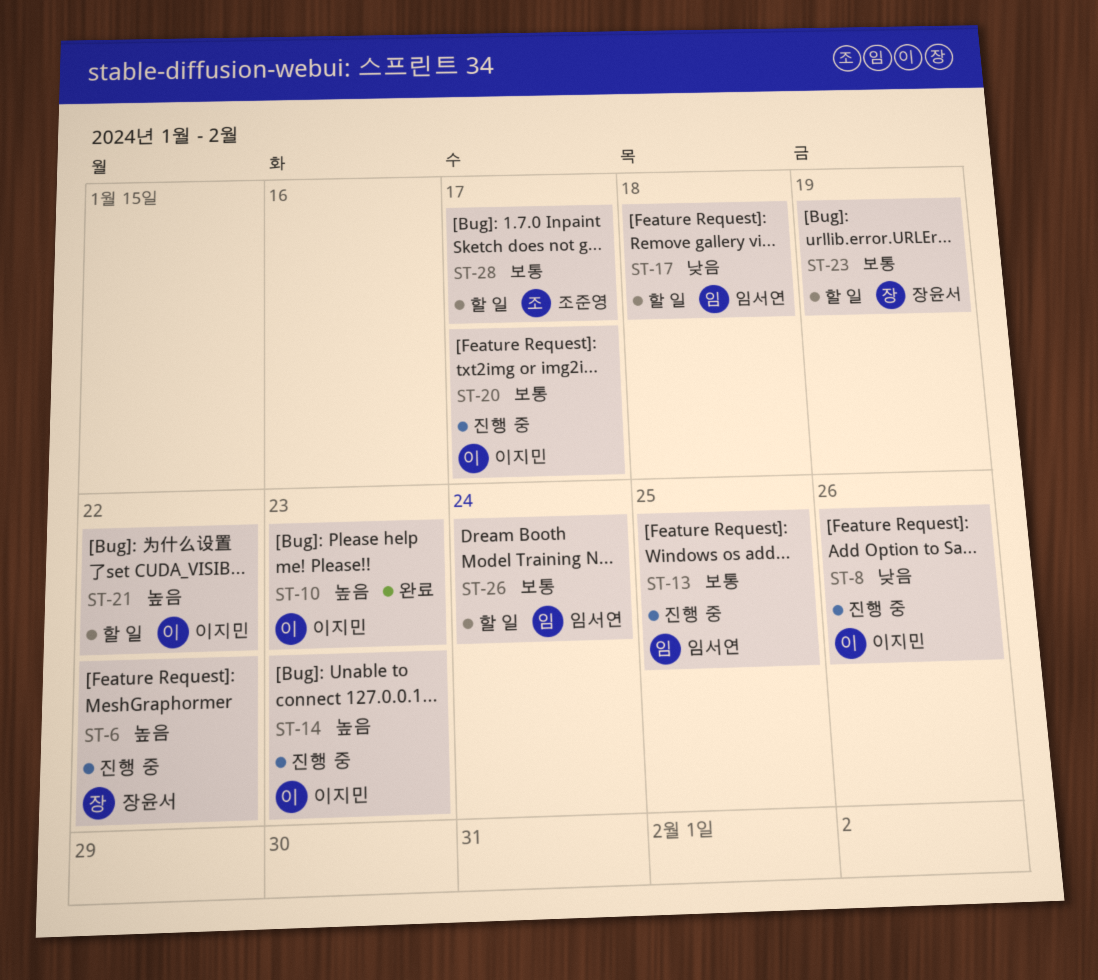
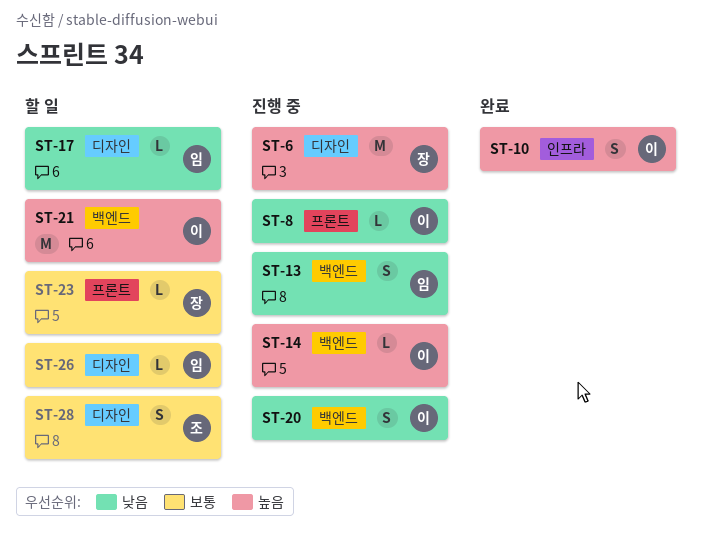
ST-13, priority: 보통 -> 낮음
ST-20, priority: 보통 -> 낮음

